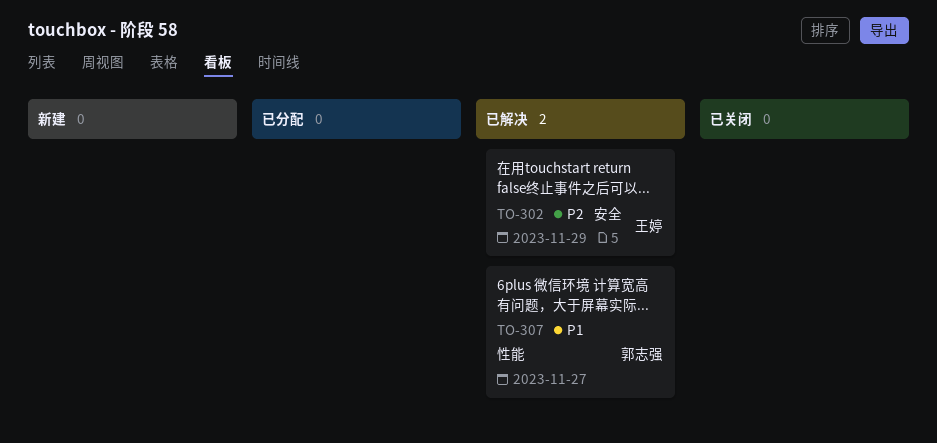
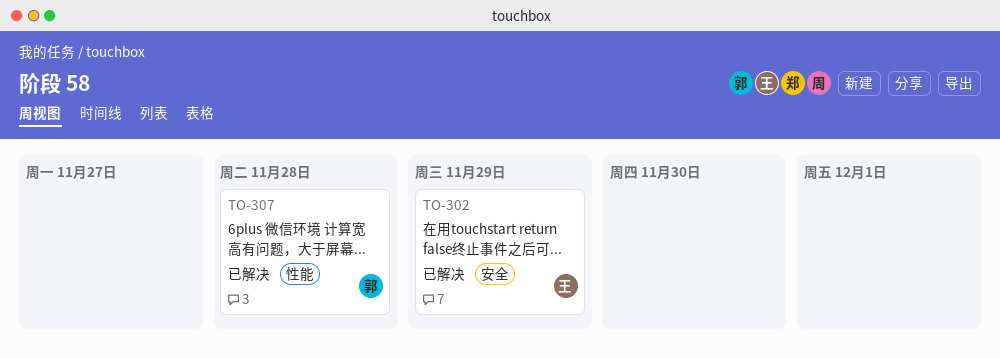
TO-307, due: Nov 27 -> Nov 28

